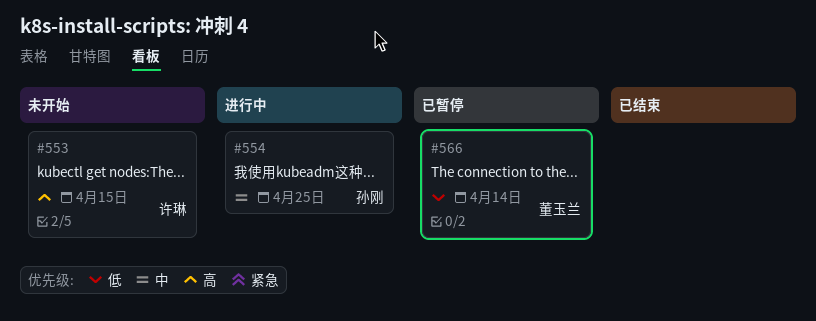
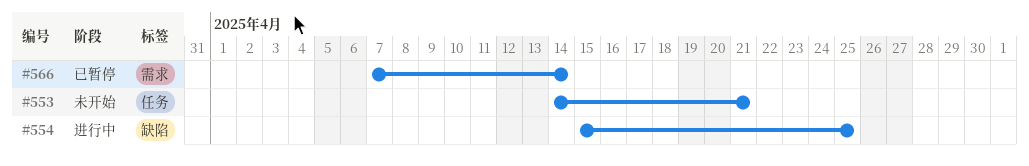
#553, due: Apr 15 -> Apr 21

